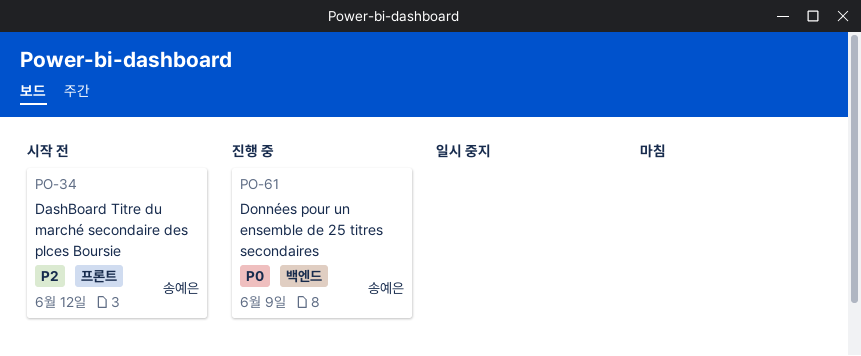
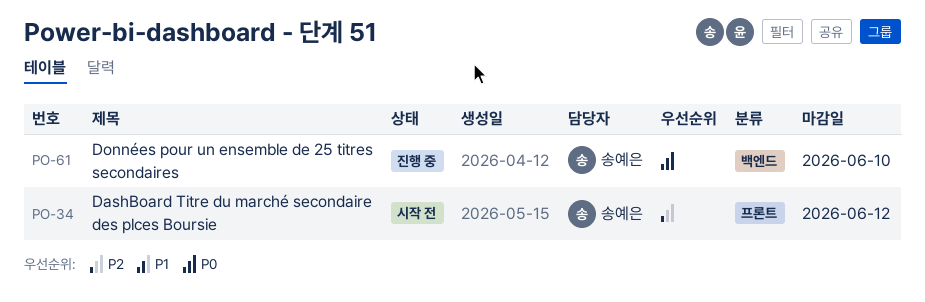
PO-61, due: Jun 9 -> Jun 10

